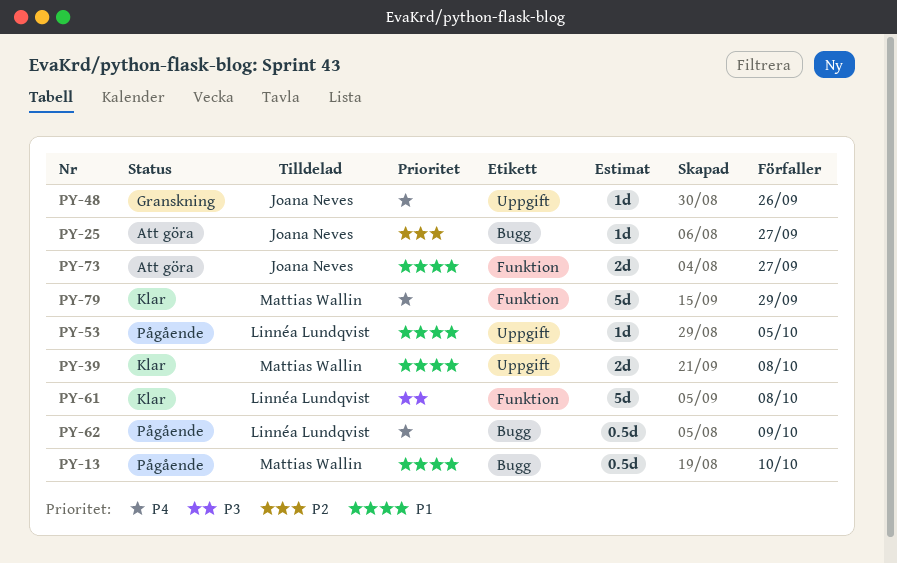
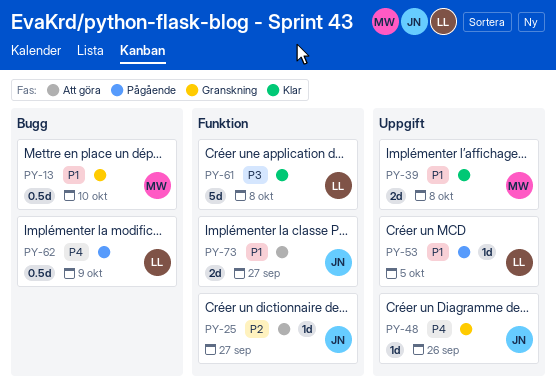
PY-13, status: Pågående -> Granskning
PY-25, label: Bugg -> Funktion
PY-79: present -> none

